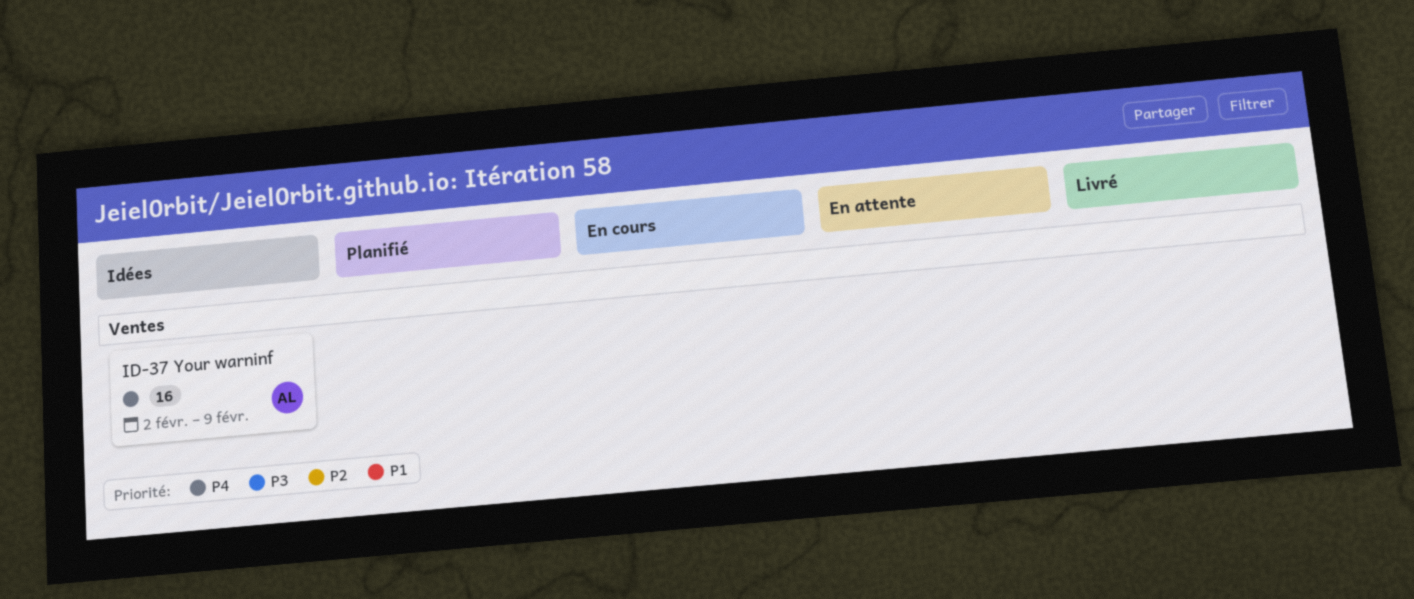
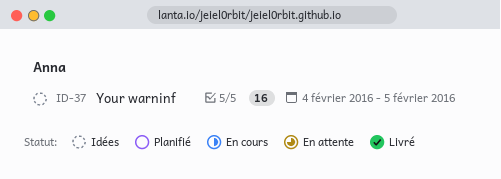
ID-37, start: Feb 2 -> Feb 4
ID-37, due: Feb 9 -> Feb 5

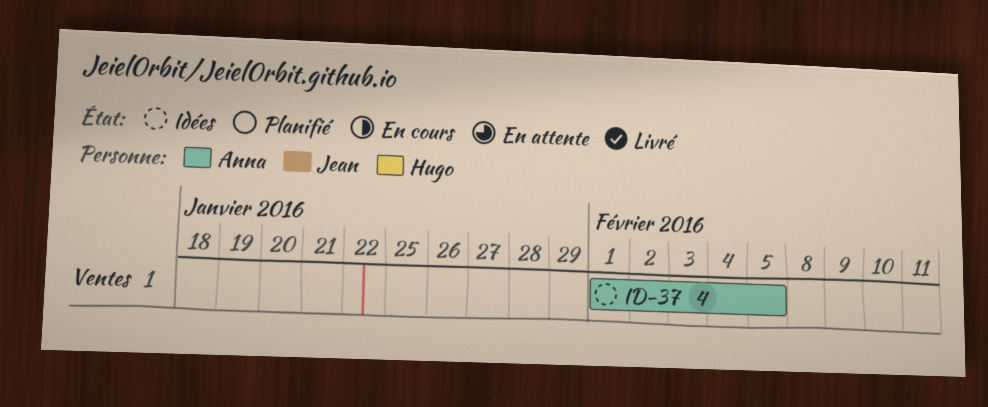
ID-37, estimate: 16 -> 4
ID-37, start: Feb 4 -> Feb 1

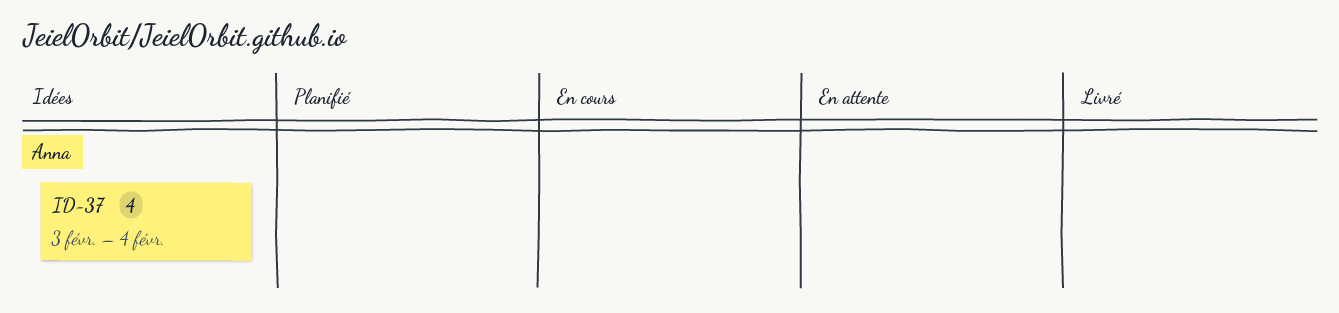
ID-37, start: Feb 1 -> Feb 3
ID-37, due: Feb 5 -> Feb 4

